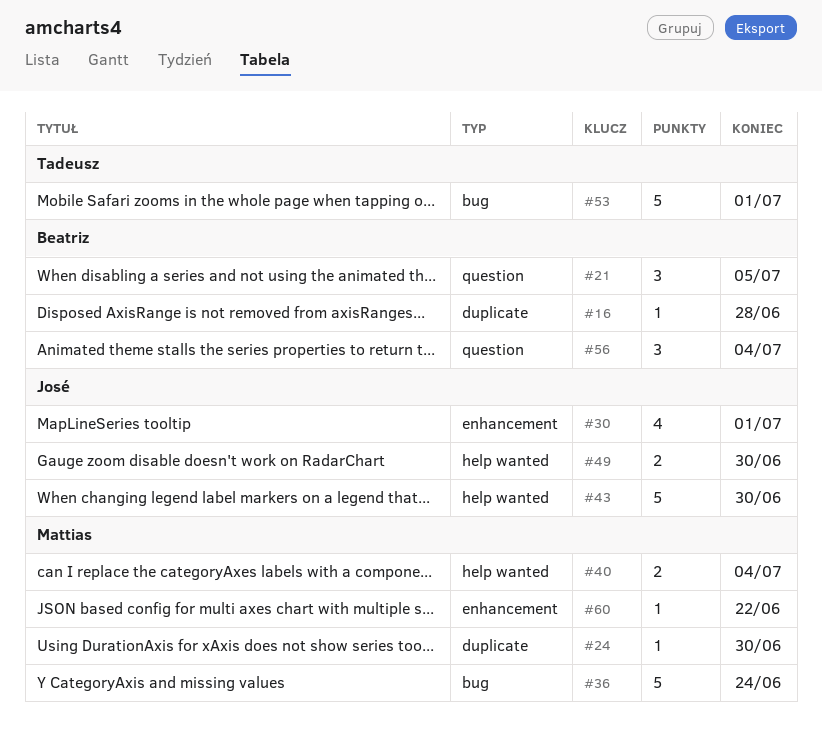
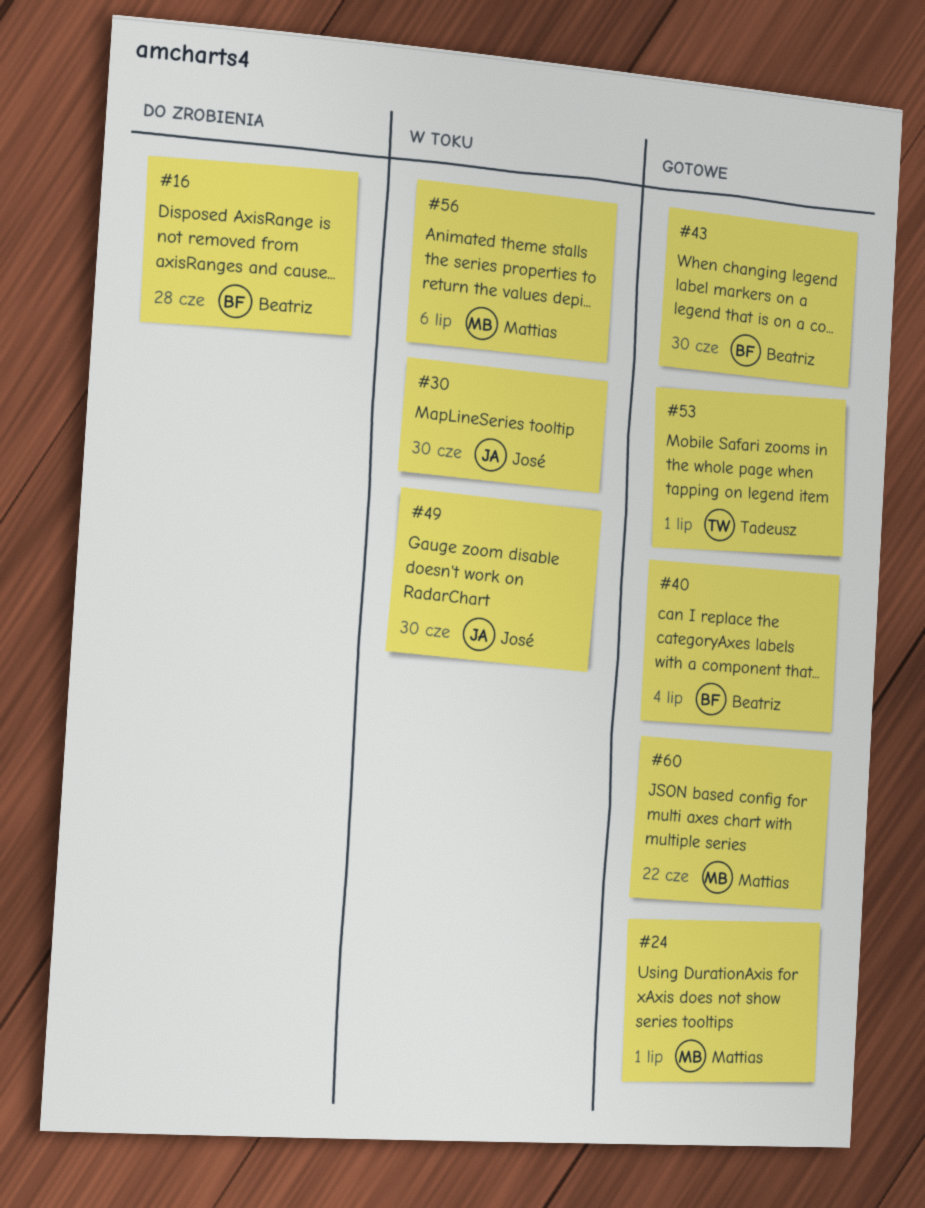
#21: present -> none
#24, due: Jun 30 -> Jul 1
#30, due: Jul 1 -> Jun 30
#36: present -> none
#40, owner: Mattias -> Beatriz
#43, owner: José -> Beatriz
#56, owner: Beatriz -> Mattias
#56, due: Jul 4 -> Jul 6

